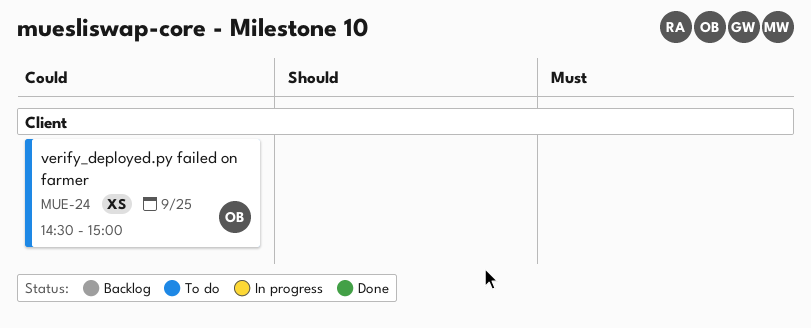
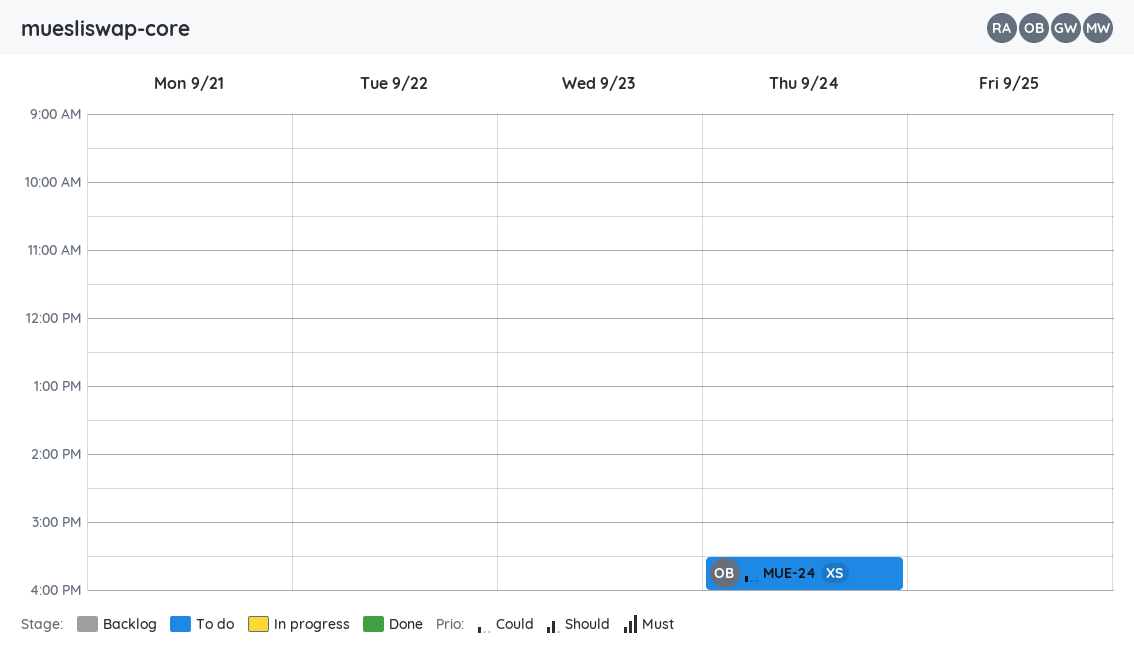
MUE-24, day: Sep 25 -> Sep 24
MUE-24, begins: 14:30 -> 15:30
MUE-24, ends: 15:00 -> 16:00

